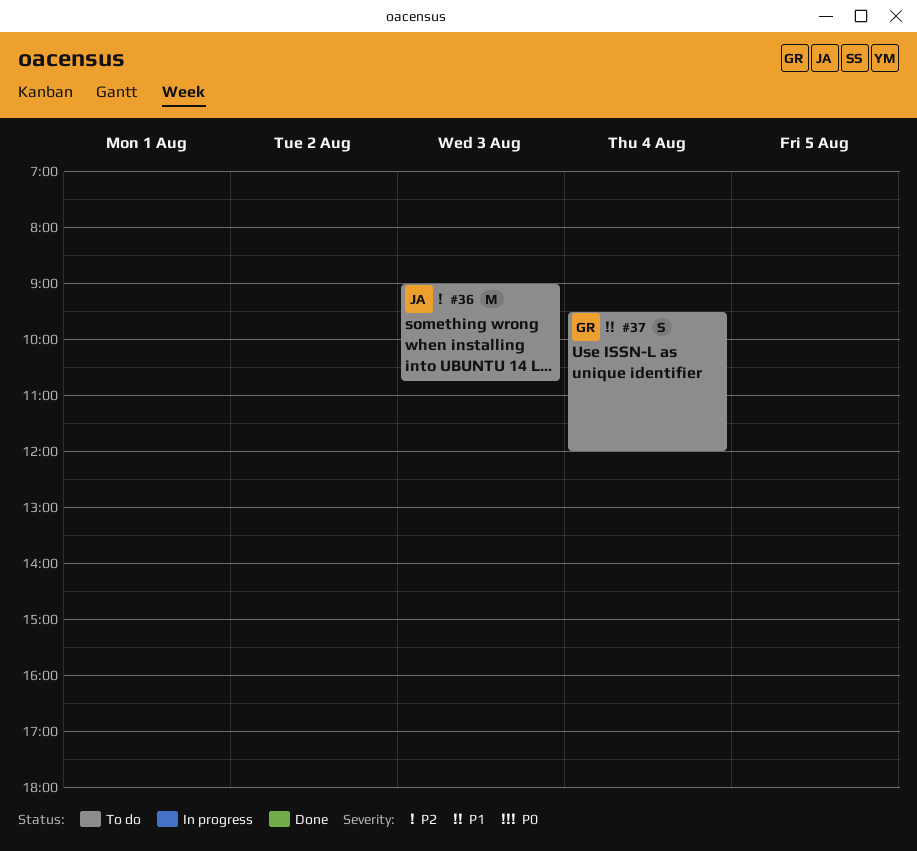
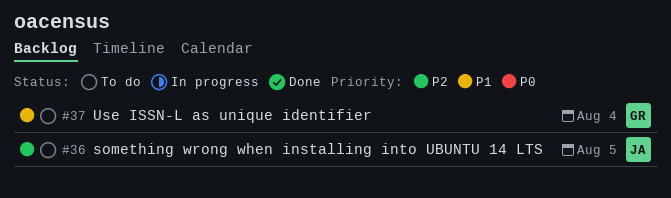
#36, day: Aug 3 -> Aug 5

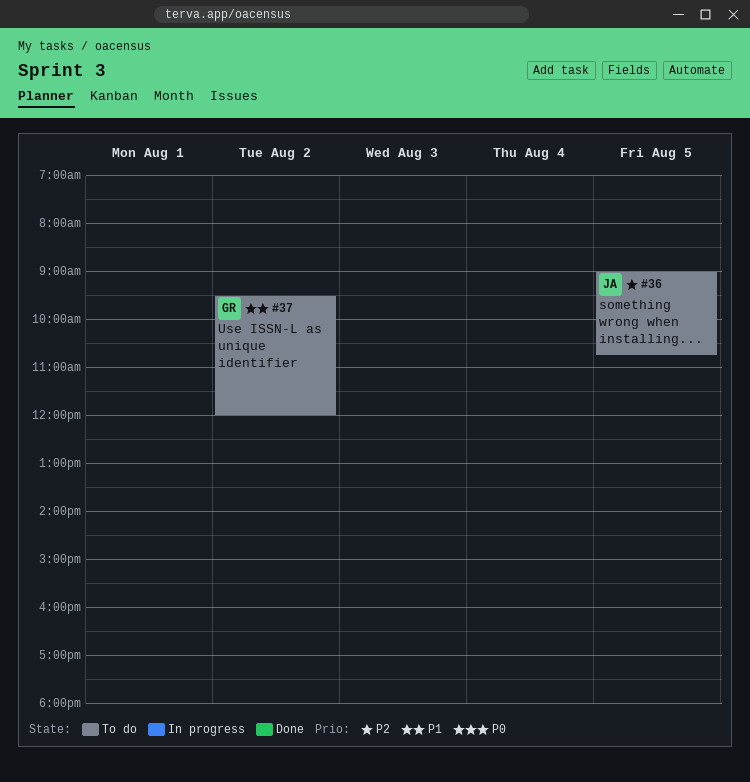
#37, day: Aug 4 -> Aug 2

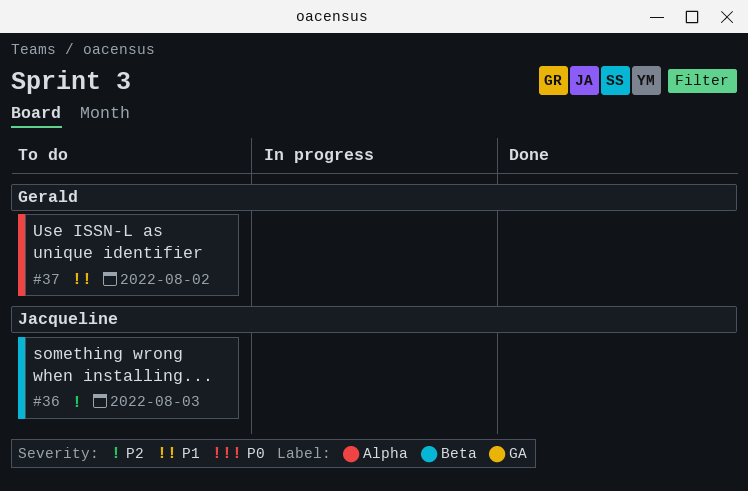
#36, day: Aug 5 -> Aug 3

